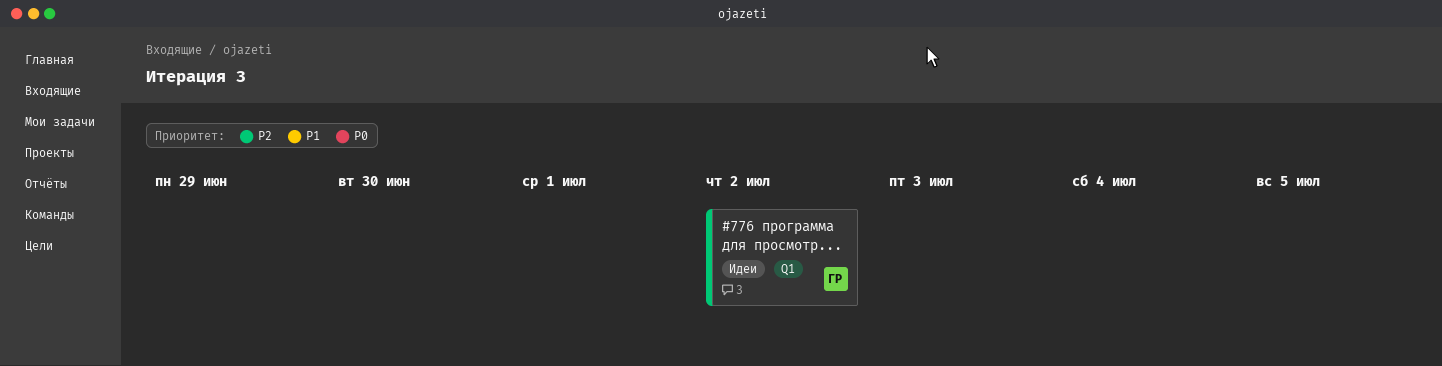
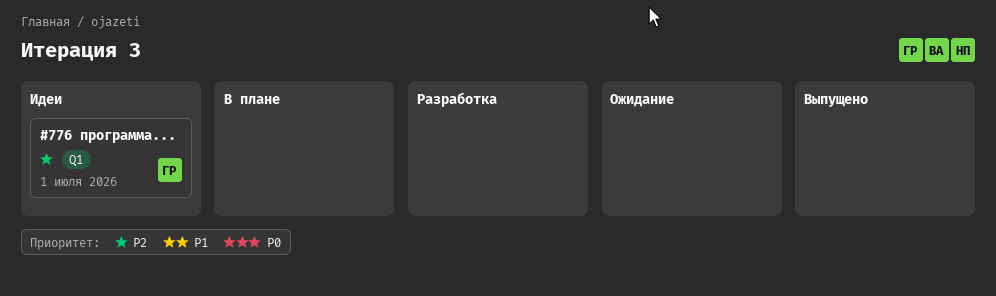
#776, due: Jul 2 -> Jul 1

